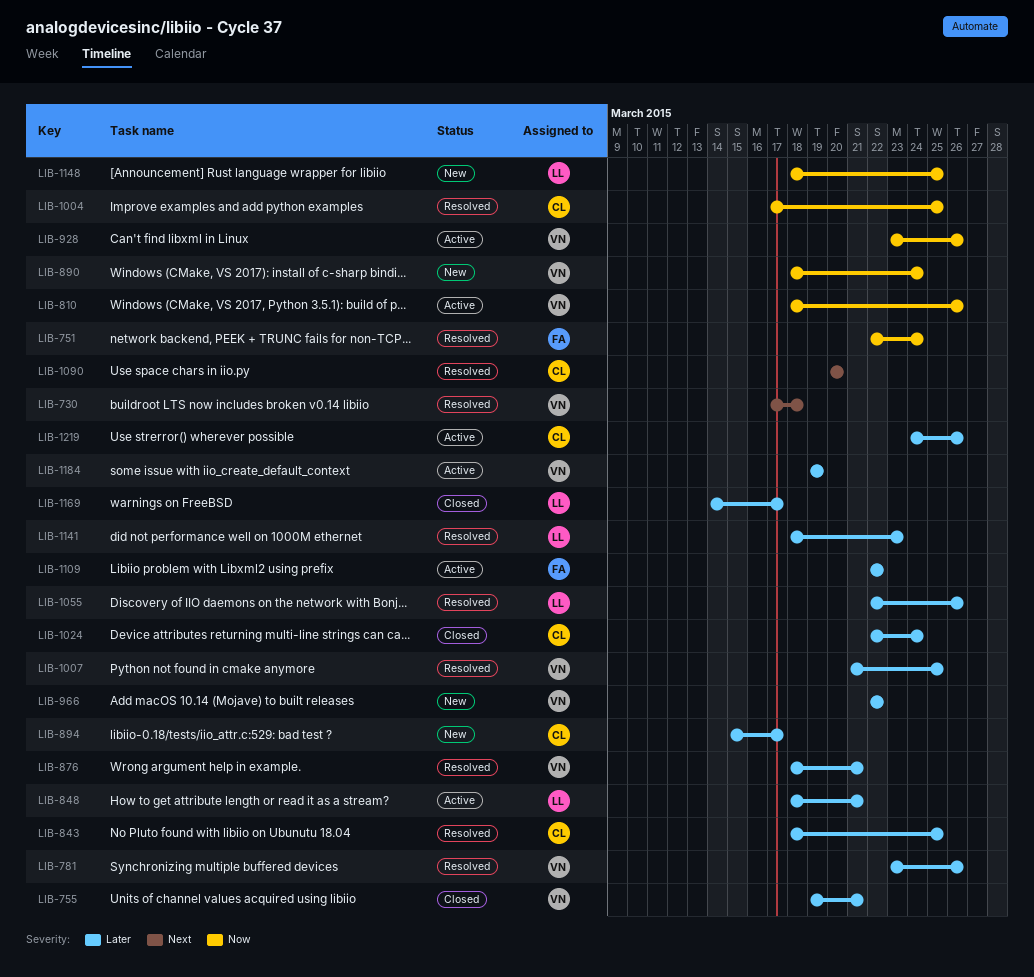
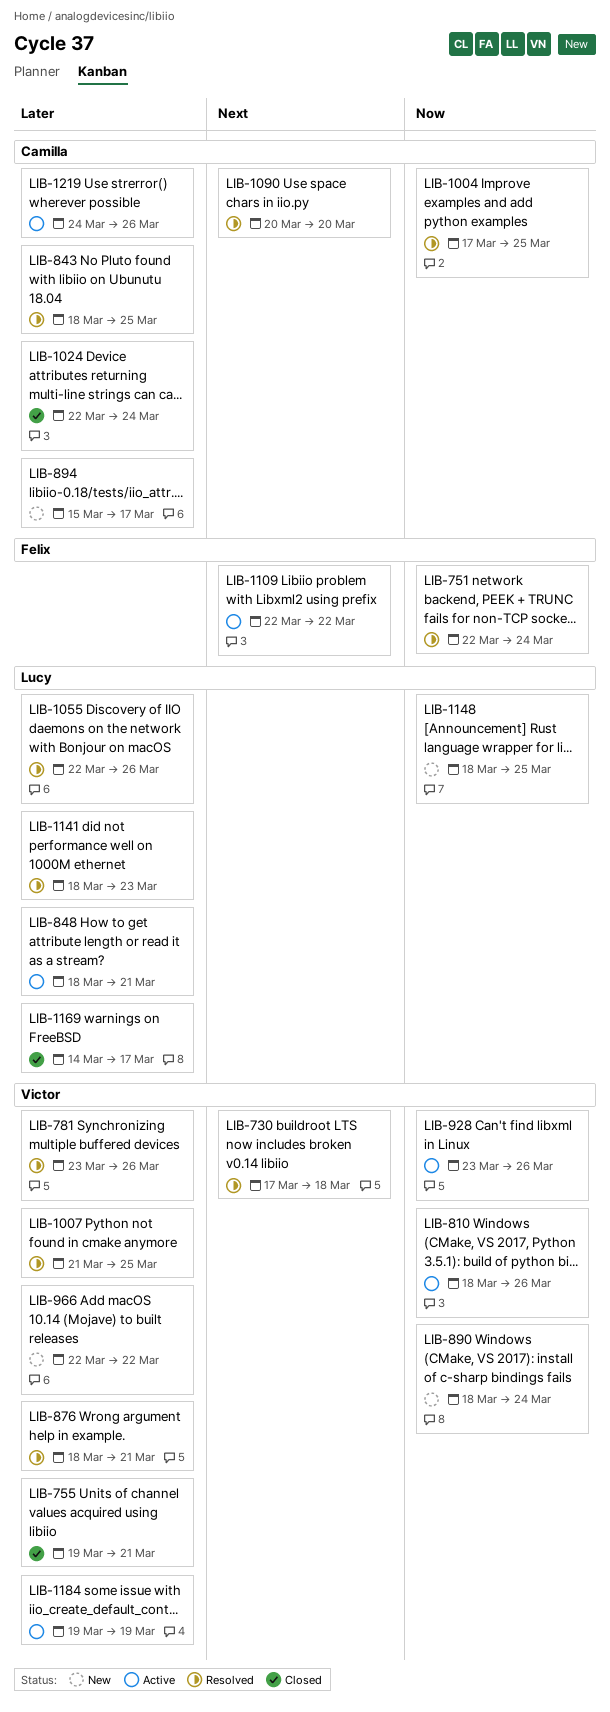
LIB-1109, priority: Later -> Next

